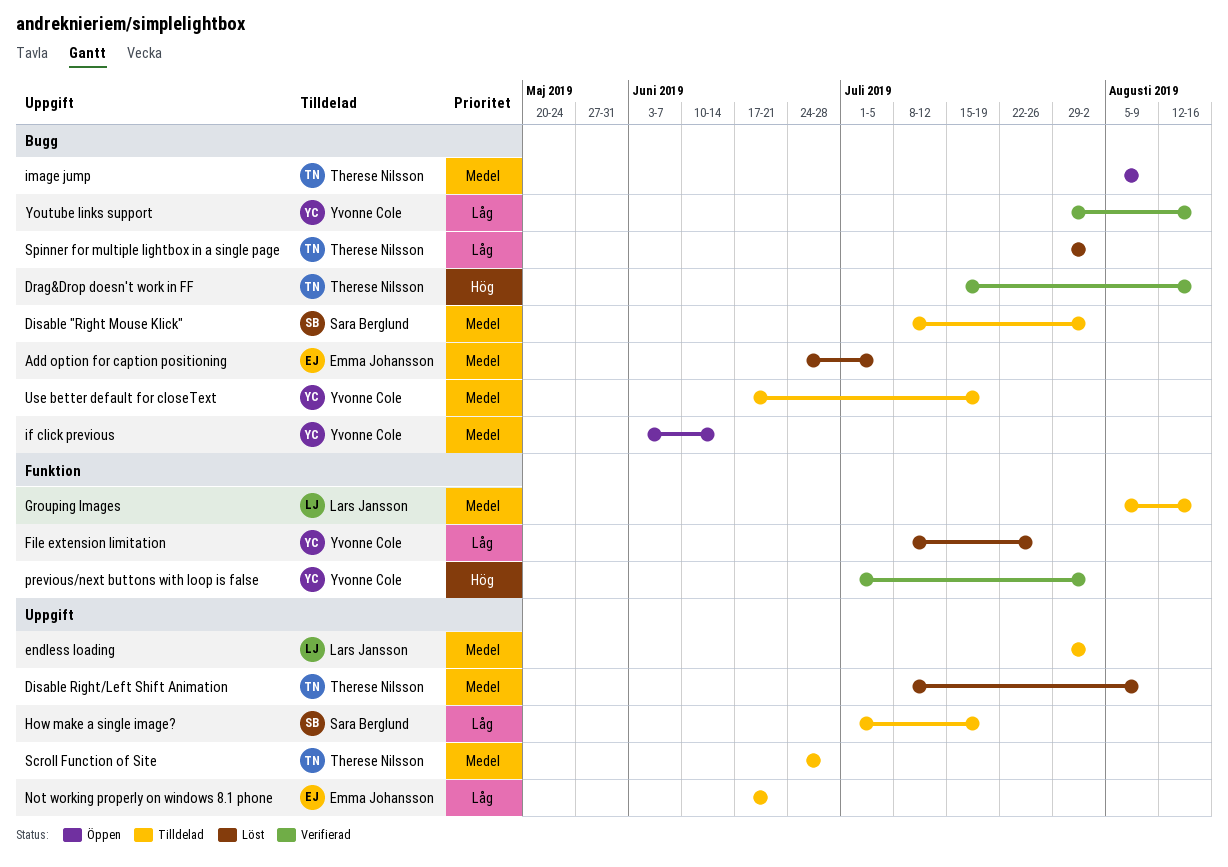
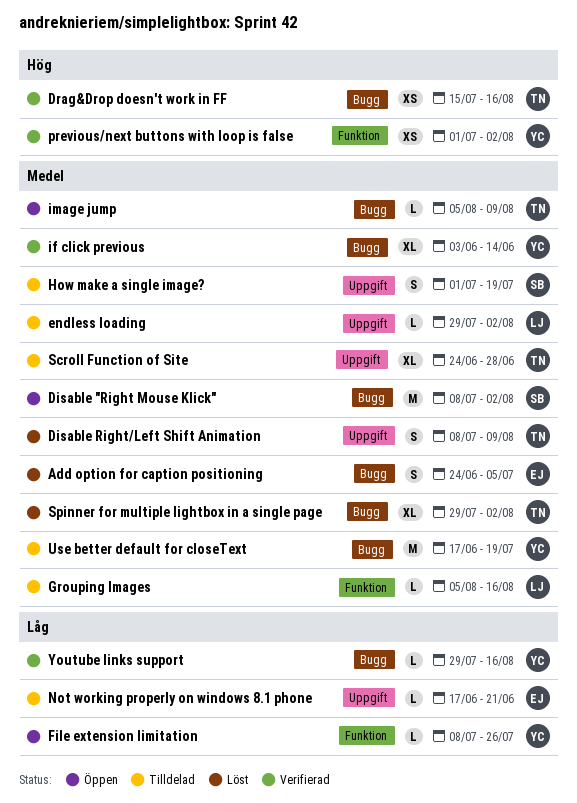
Disable "Right Mouse Klick", status: Tilldelad -> Öppen
File extension limitation, status: Löst -> Öppen
How make a single image?, priority: Låg -> Medel
if click previous, status: Öppen -> Verifierad
Spinner for multiple lightbox in a single page, priority: Låg -> Medel

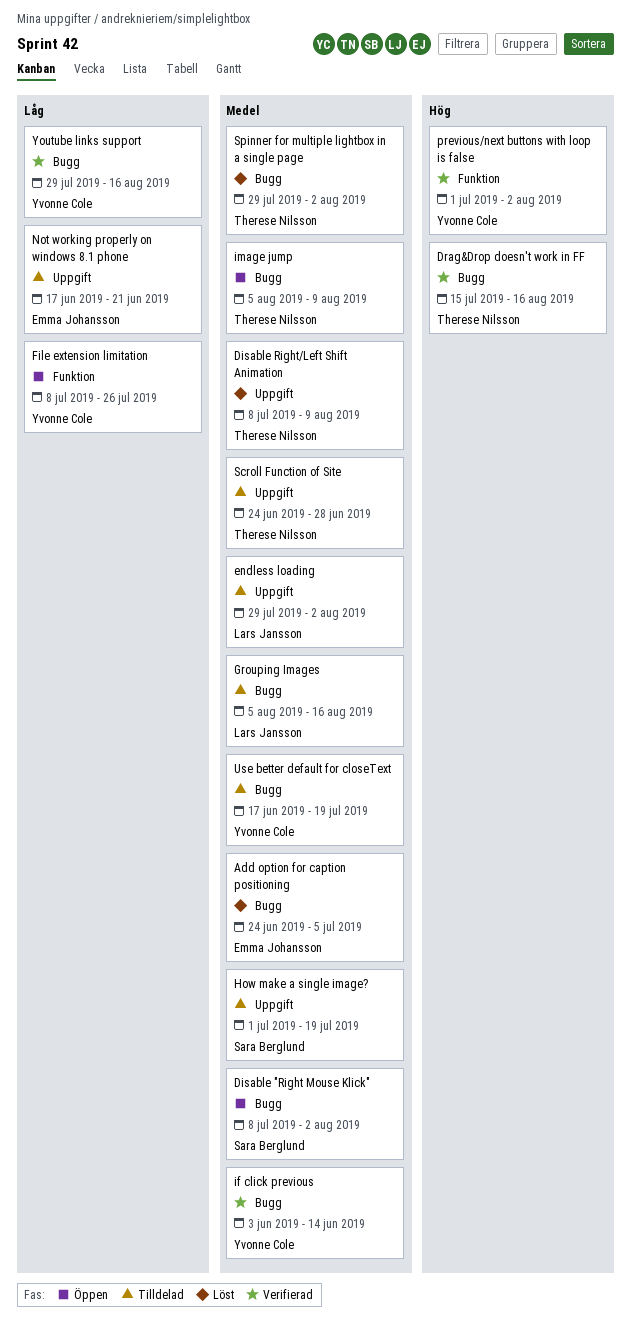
Grouping Images, label: Funktion -> Bugg

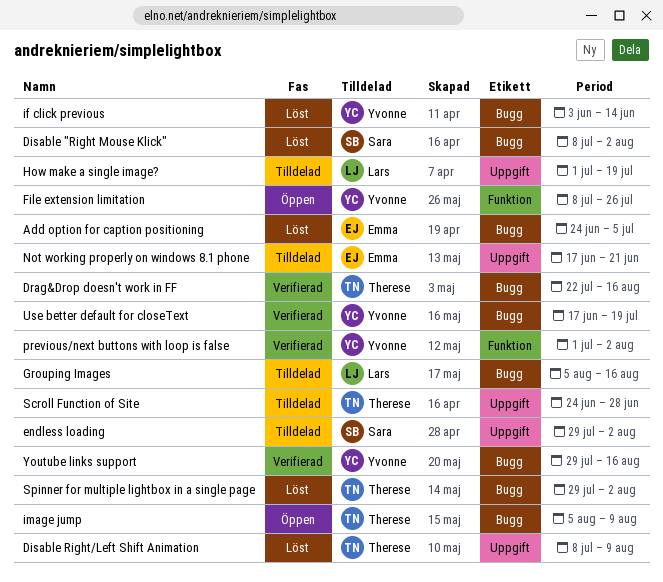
Disable "Right Mouse Klick", status: Öppen -> Löst
Drag&Drop doesn't work in FF, start: Jul 15 -> Jul 22
endless loading, owner: Lars Jansson -> Sara Berglund
How make a single image?, owner: Sara Berglund -> Lars Jansson
if click previous, status: Verifierad -> Löst
Use better default for closeText, status: Tilldelad -> Verifierad

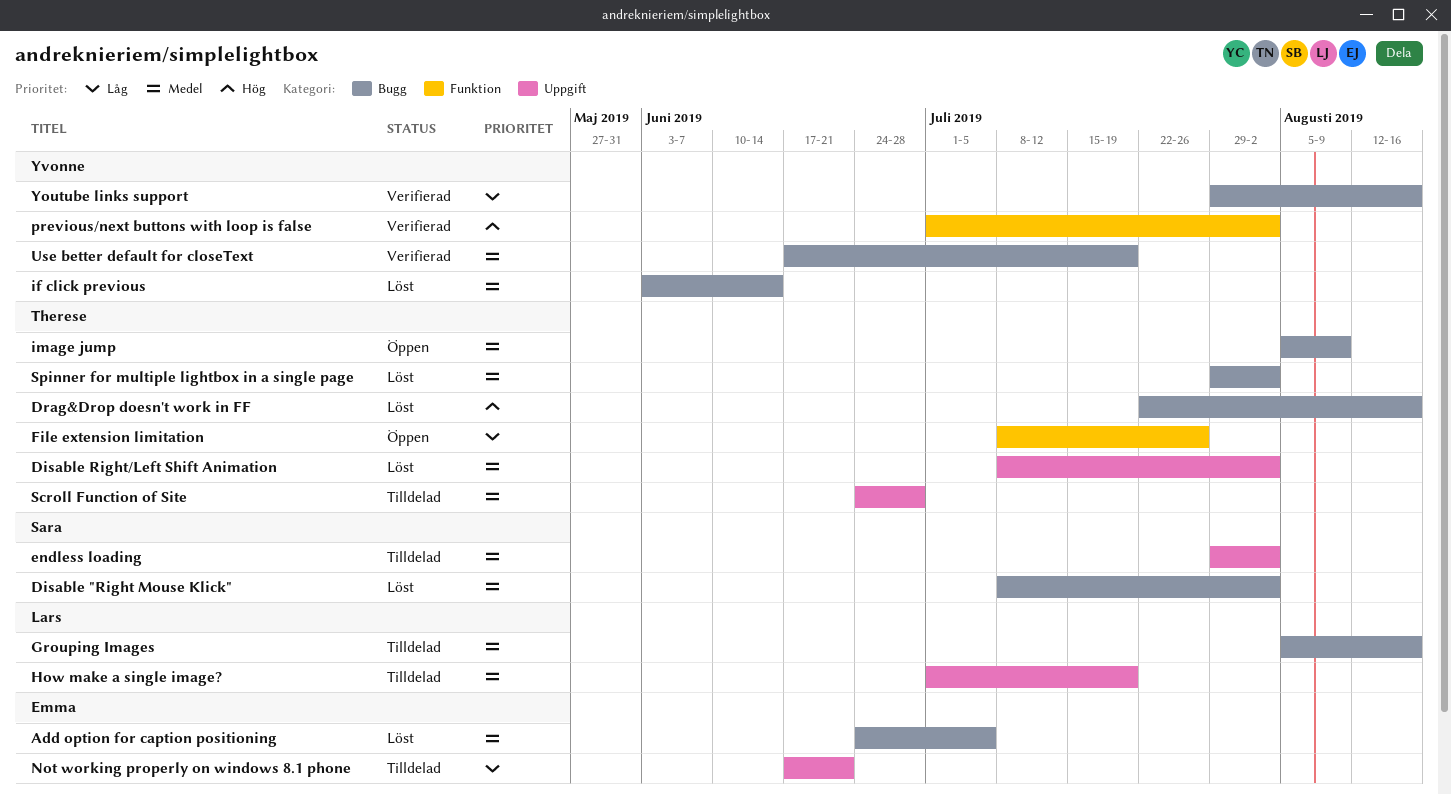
Disable Right/Left Shift Animation, due: Aug 9 -> Aug 2
Drag&Drop doesn't work in FF, status: Verifierad -> Löst
File extension limitation, owner: Yvonne -> Therese

